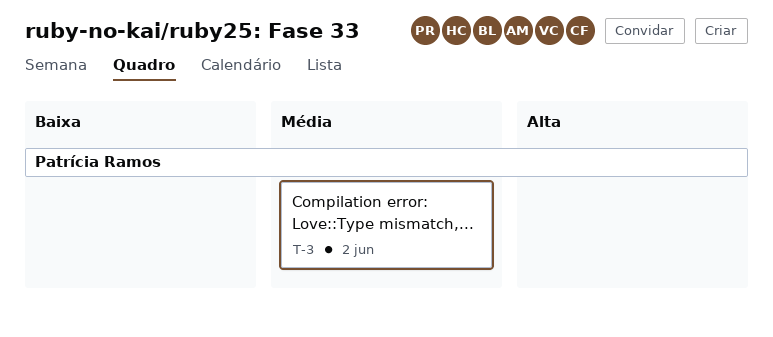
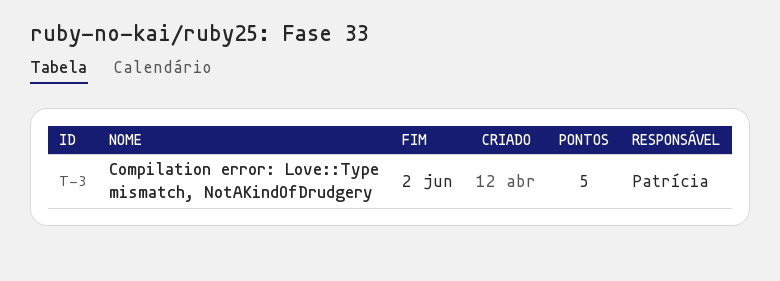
T-3, estimate: 1 -> 5

